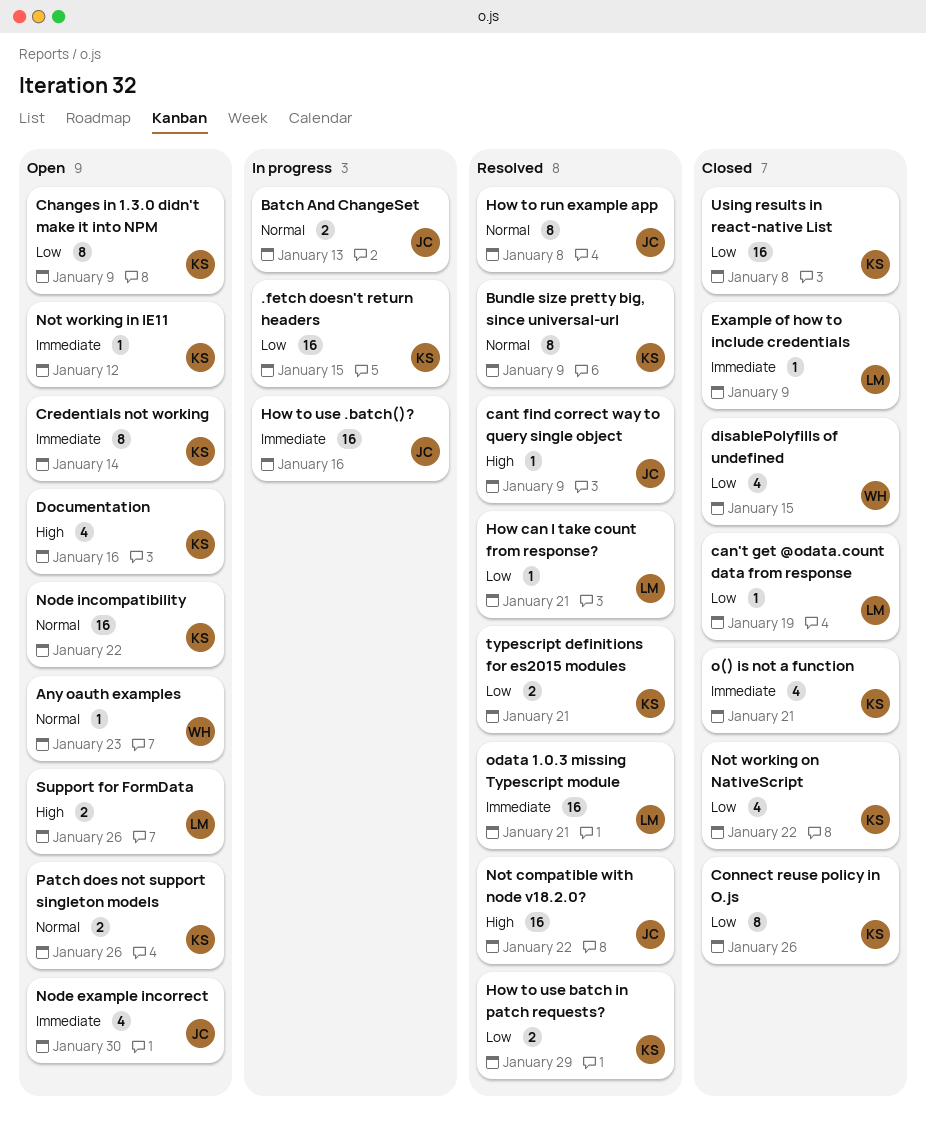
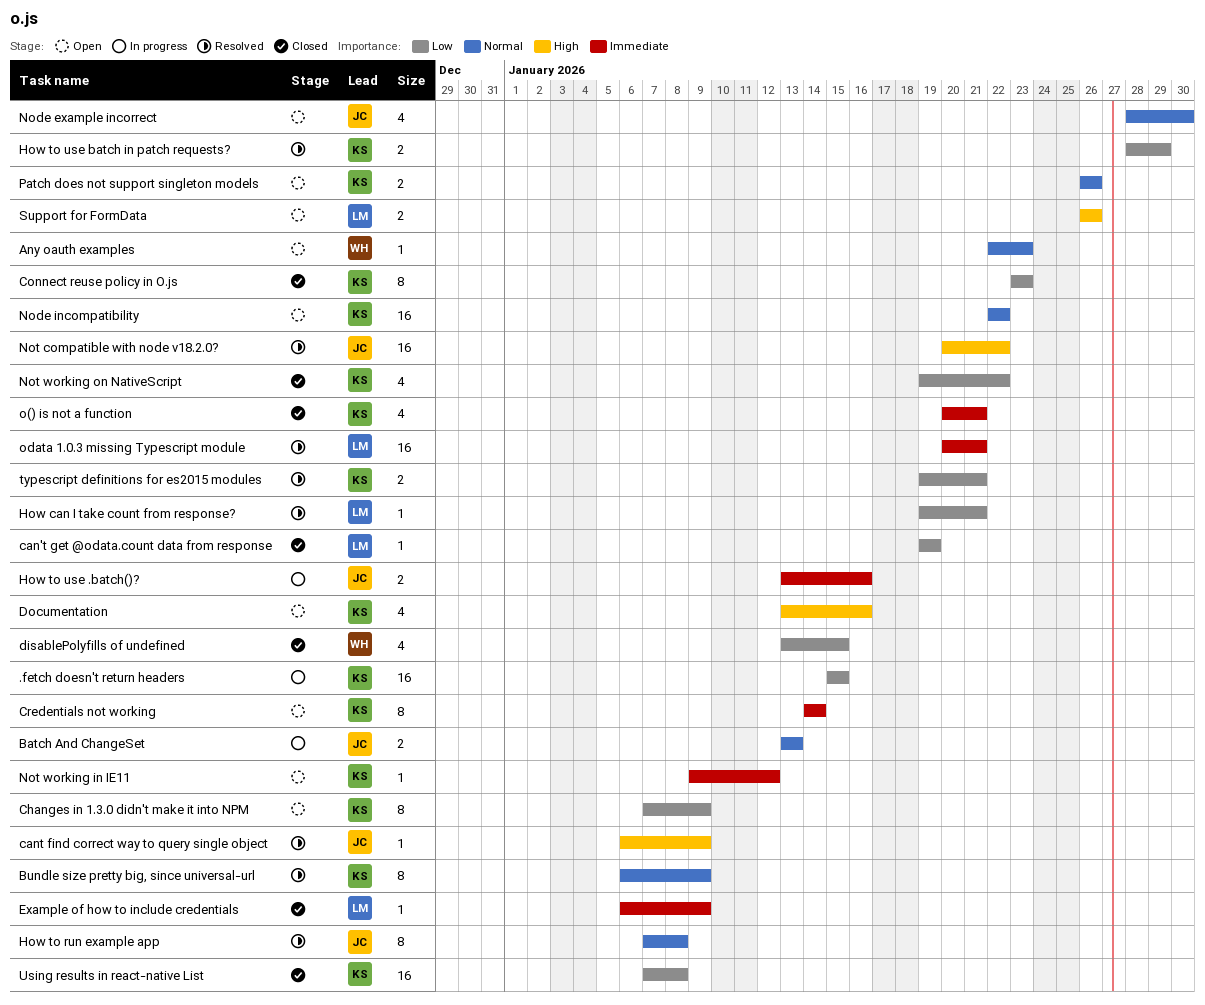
Connect reuse policy in O.js, due: Jan 26 -> Jan 23
How to use .batch()?, estimate: 16 -> 2
Node example incorrect, priority: Immediate -> Normal

